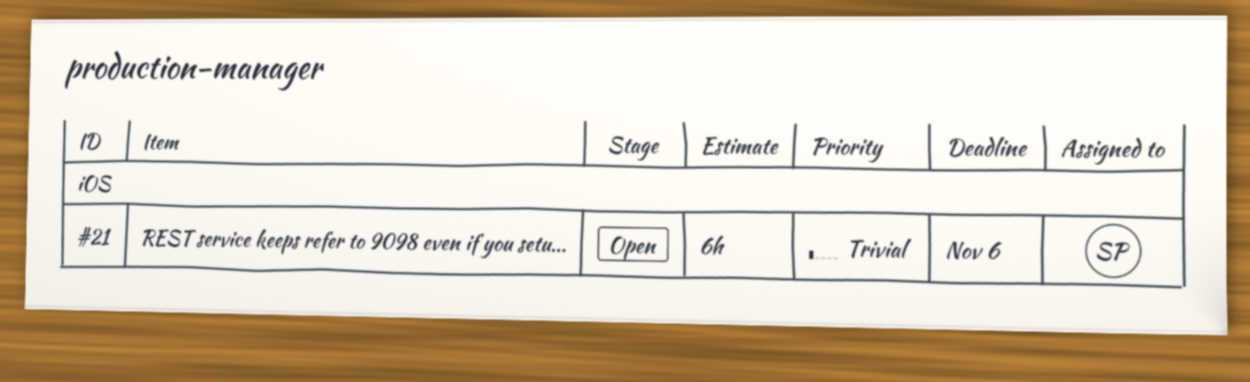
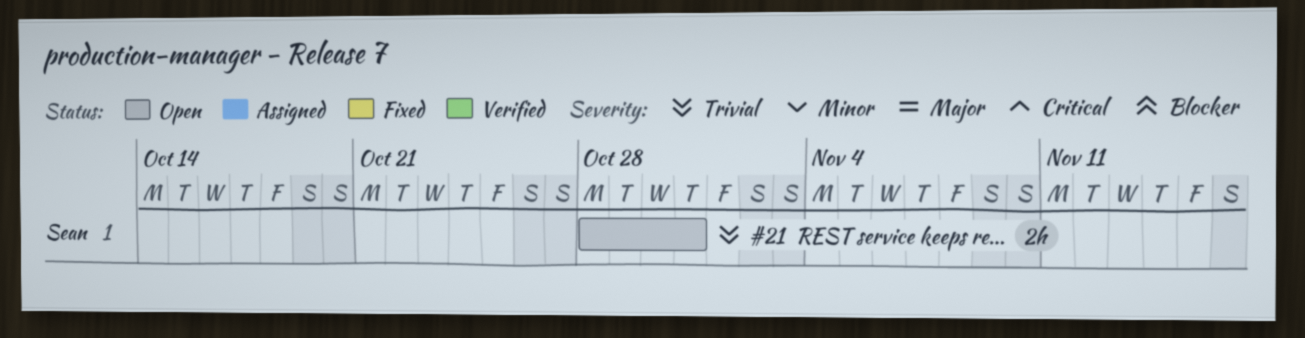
#21, estimate: 6h -> 2h
#21, due: Nov 6 -> Oct 31

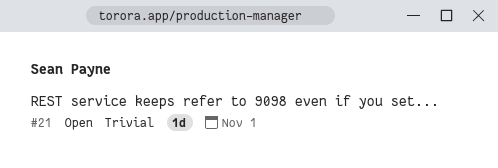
#21, estimate: 2h -> 1d
#21, due: Oct 31 -> Nov 1

